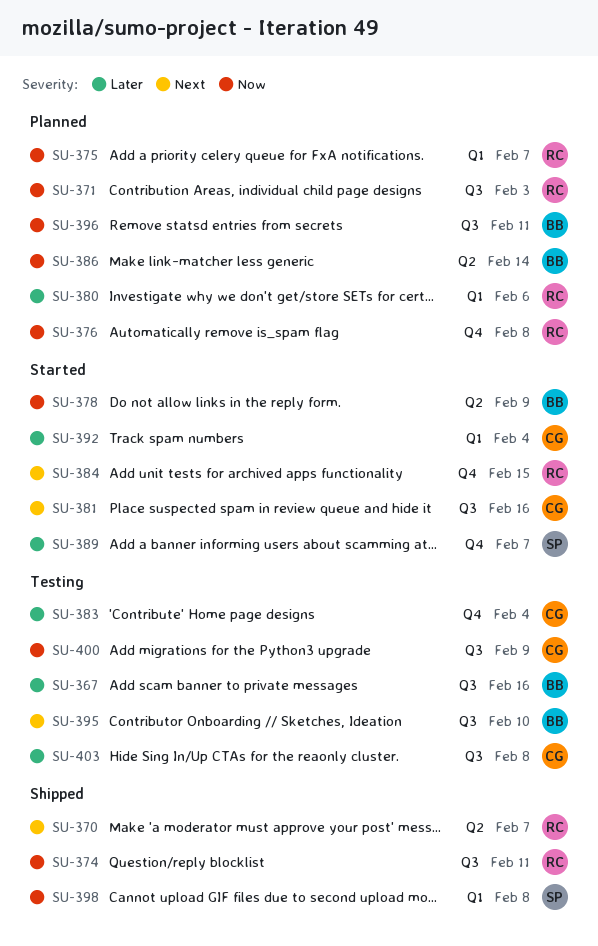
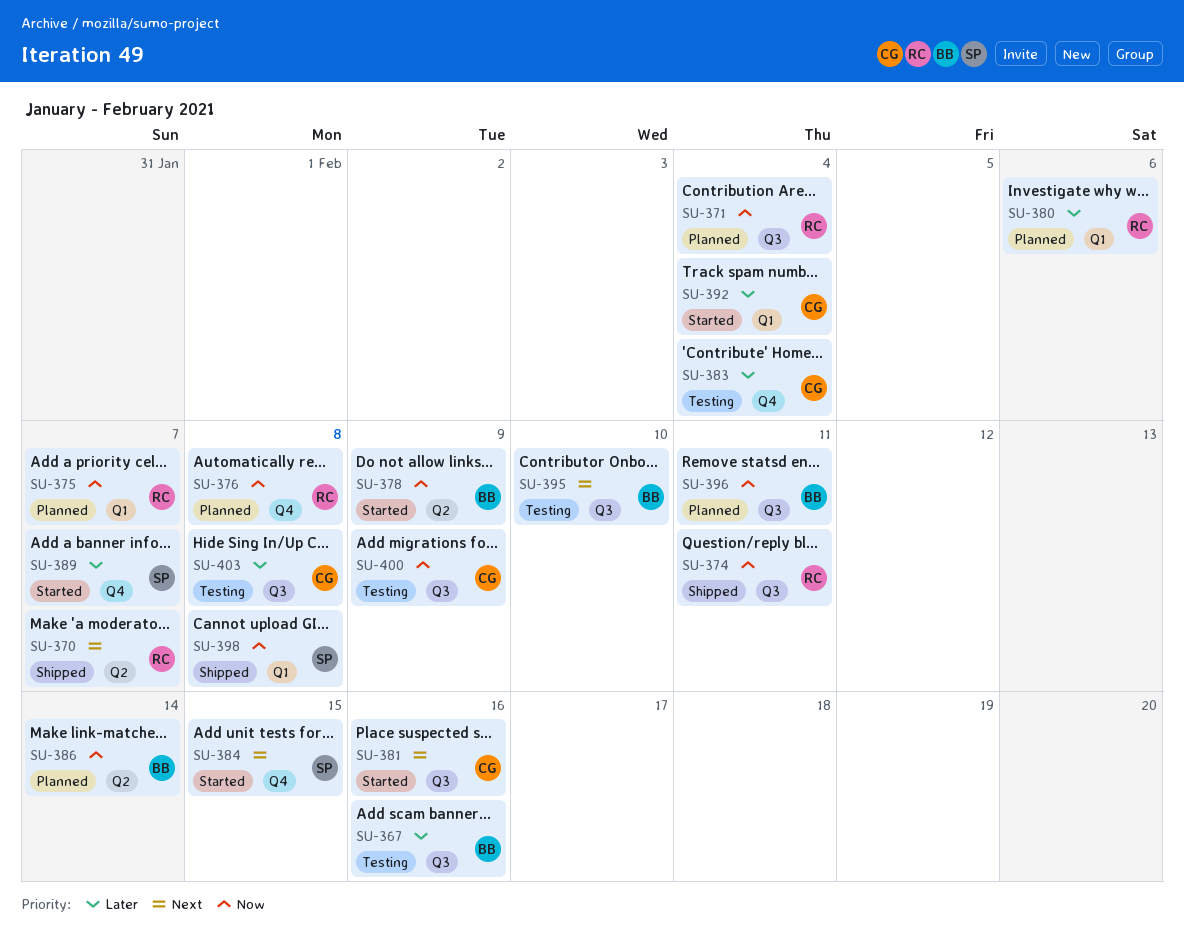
SU-371, due: Feb 3 -> Feb 4
SU-384, owner: RC -> SP

